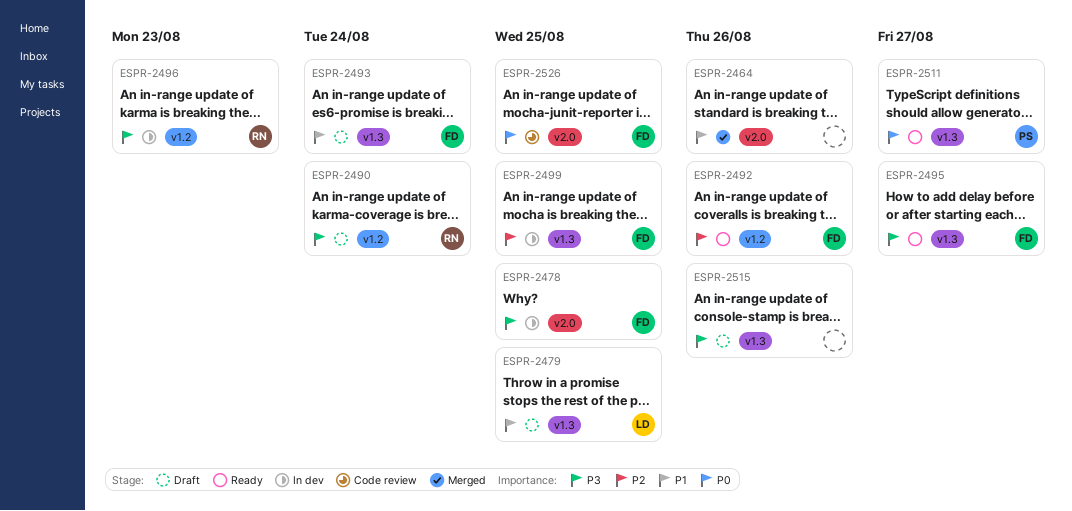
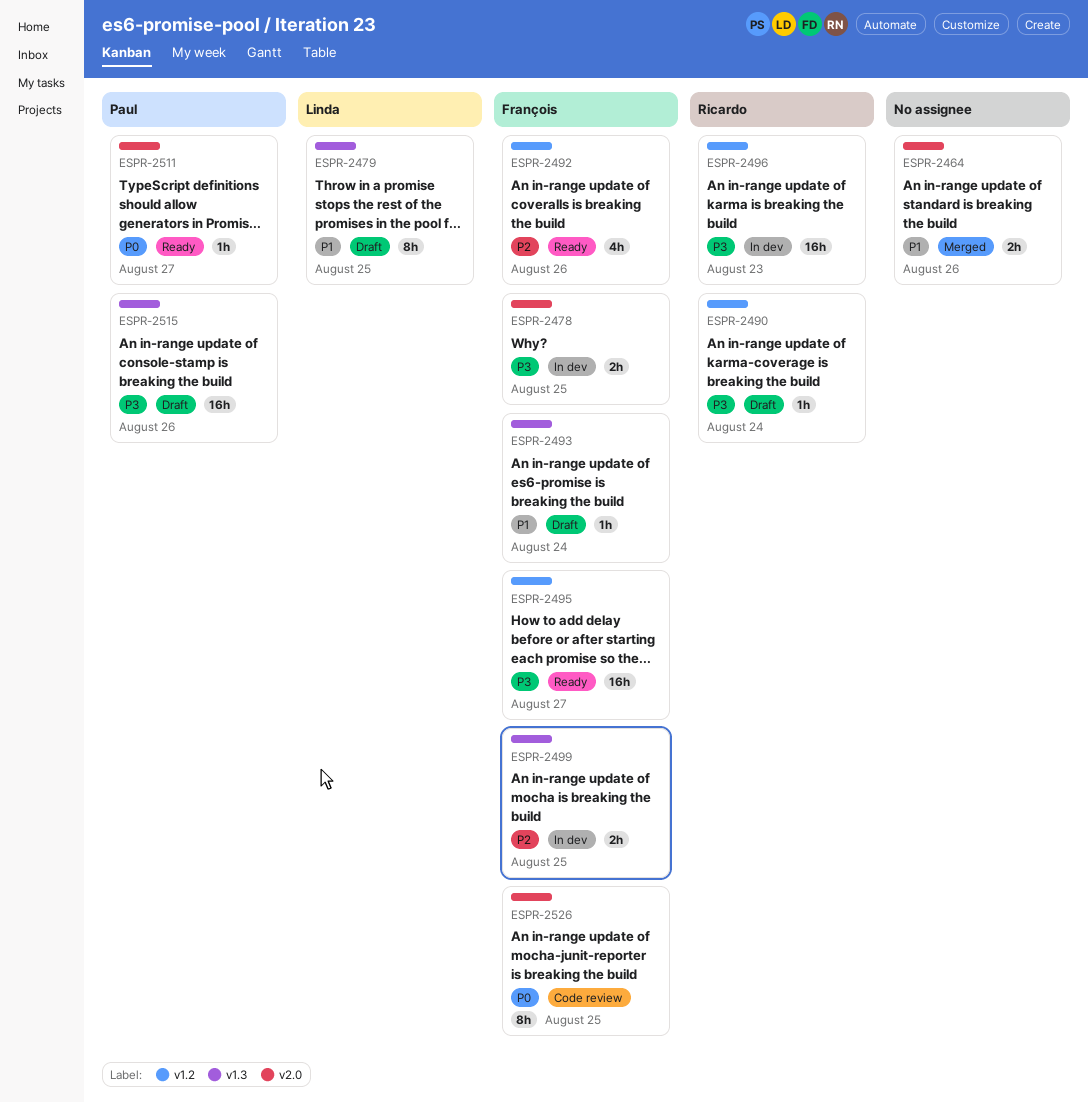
ESPR-2495, label: v1.3 -> v1.2
ESPR-2511, label: v1.3 -> v2.0
ESPR-2515, owner: none -> Paul

